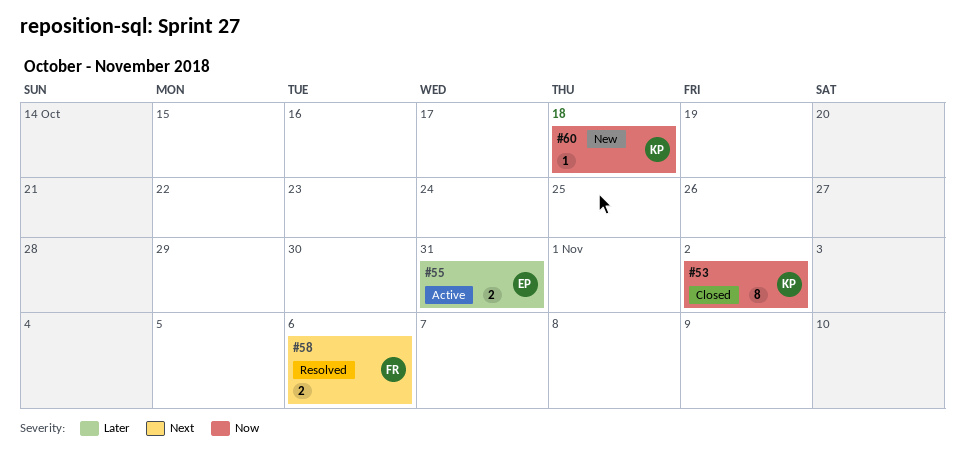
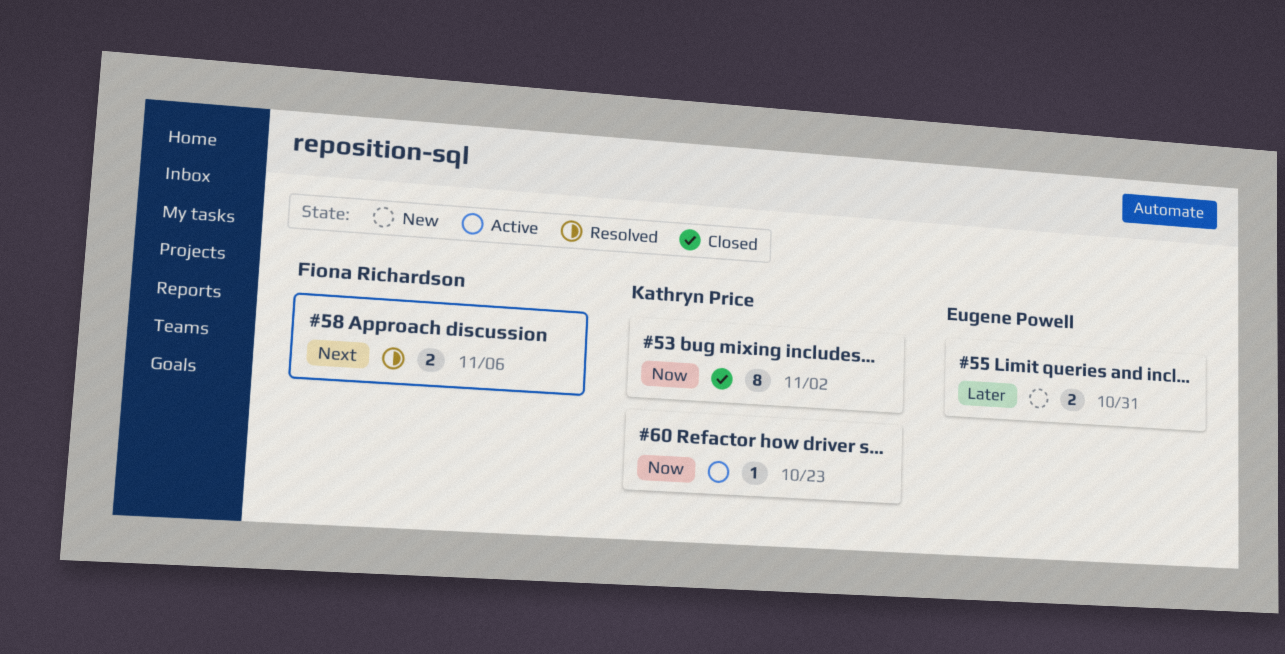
#55, status: Active -> New
#60, status: New -> Active
#60, due: Oct 18 -> Oct 23

